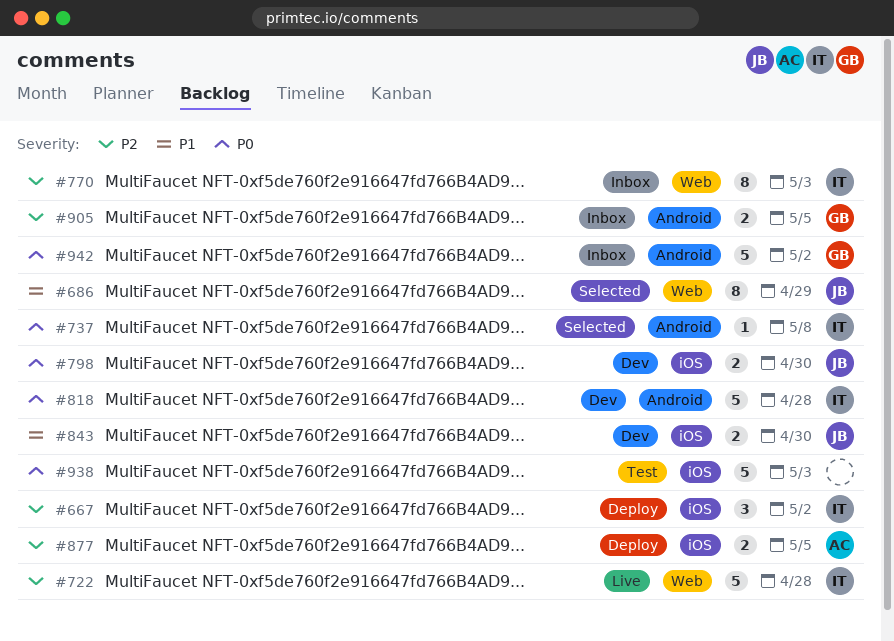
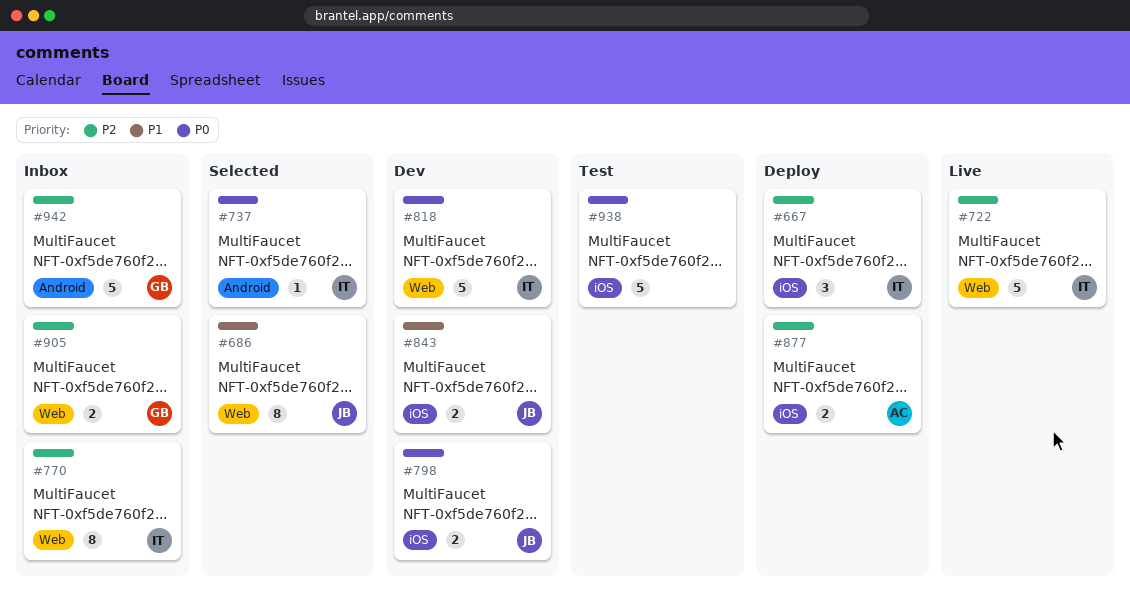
#818, label: Android -> Web
#905, label: Android -> Web
#942, priority: P0 -> P2

